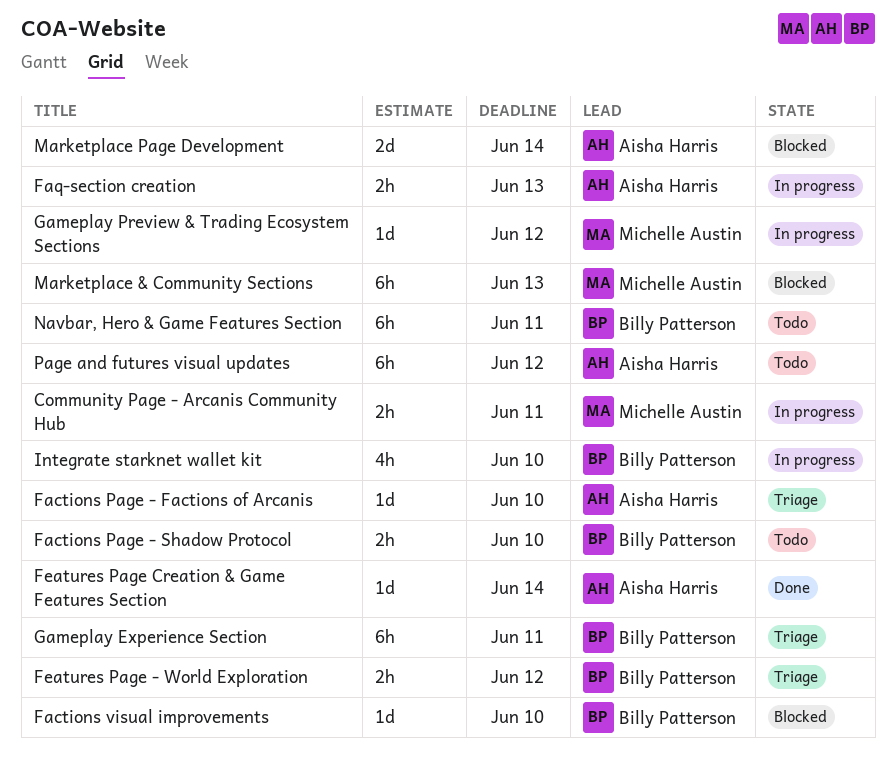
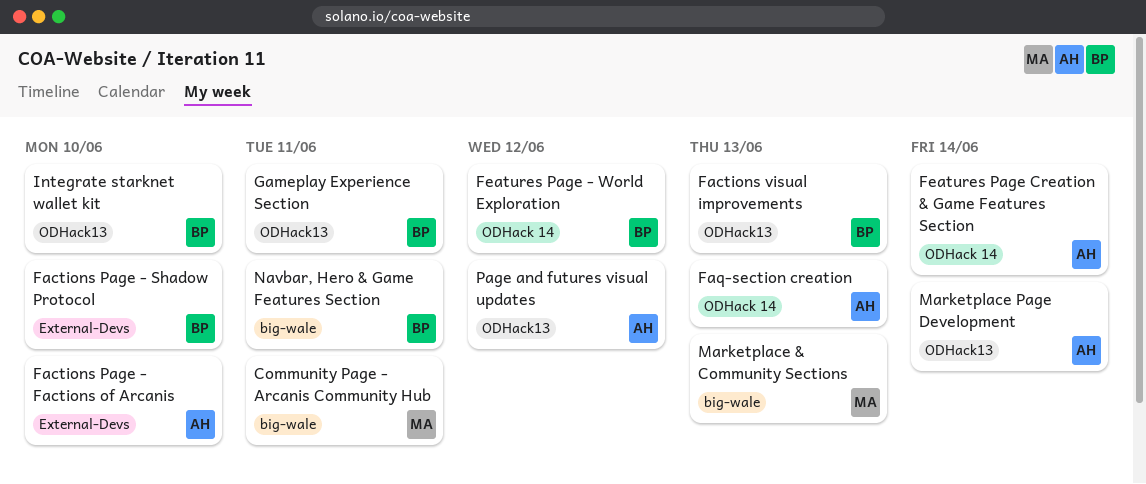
Factions visual improvements, due: Jun 10 -> Jun 13
Gameplay Preview & Trading Ecosystem Sections: present -> none

